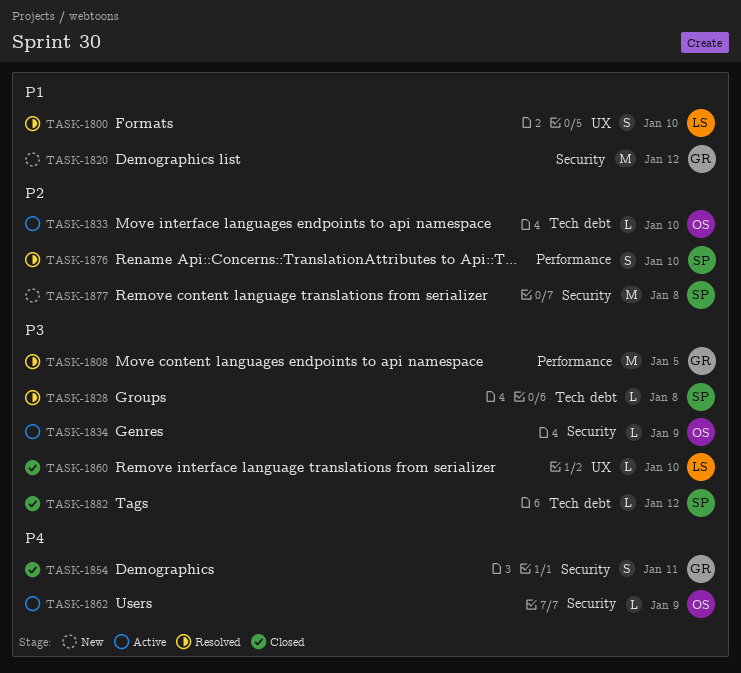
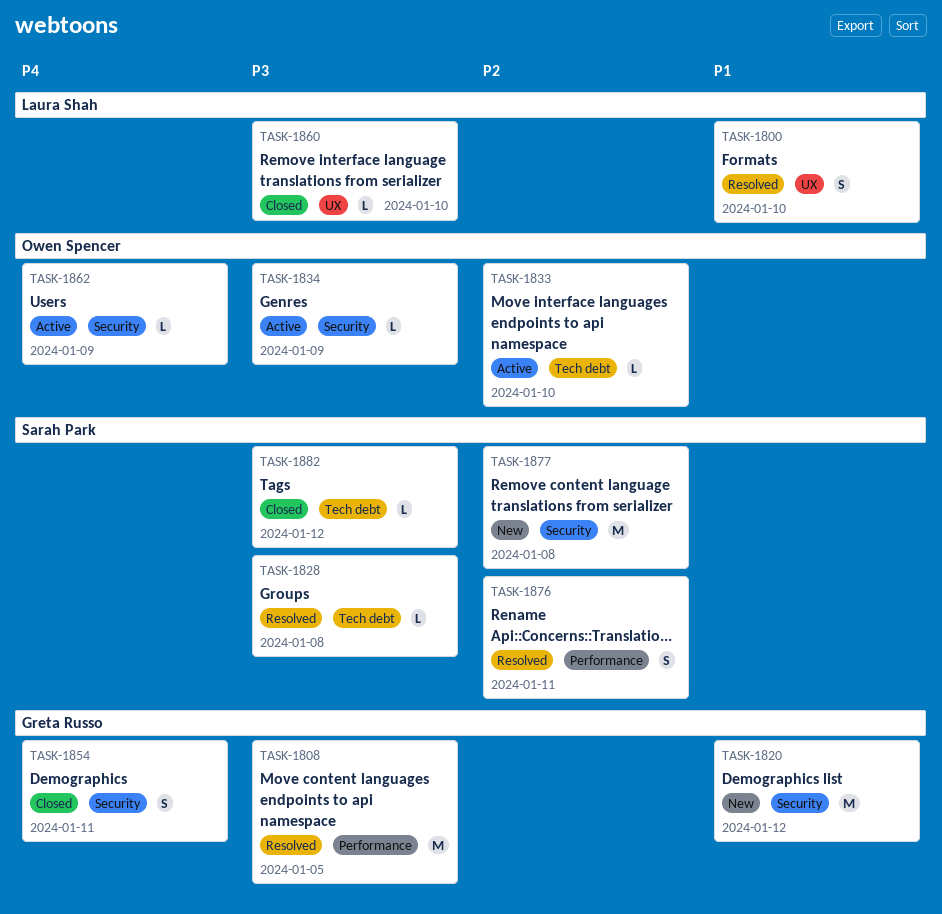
TASK-1876, due: Jan 10 -> Jan 11

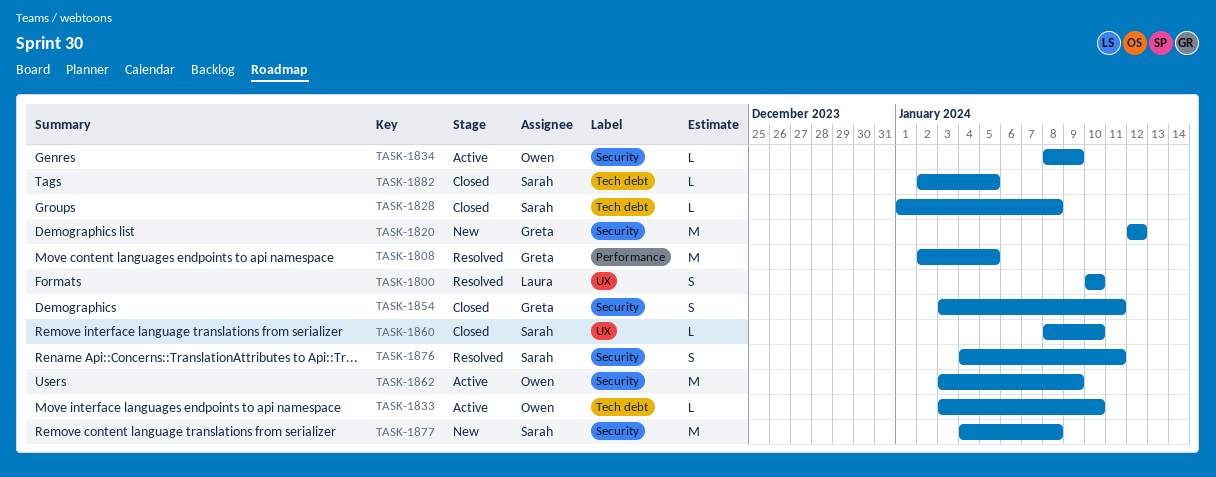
TASK-1828, status: Resolved -> Closed
TASK-1860, owner: Laura Shah -> Sarah Park
TASK-1862, estimate: L -> M
TASK-1876, label: Performance -> Security
TASK-1882, due: Jan 12 -> Jan 5

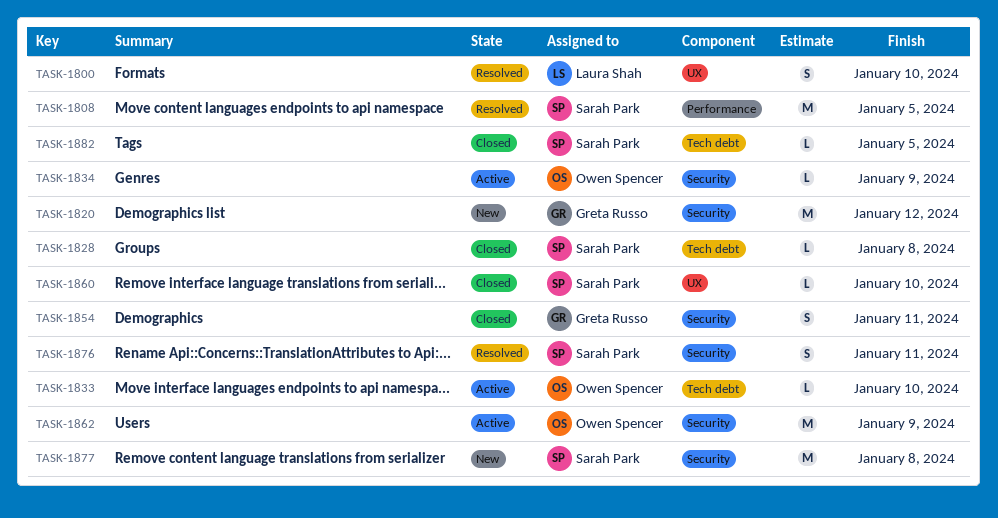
TASK-1808, owner: Greta Russo -> Sarah Park

